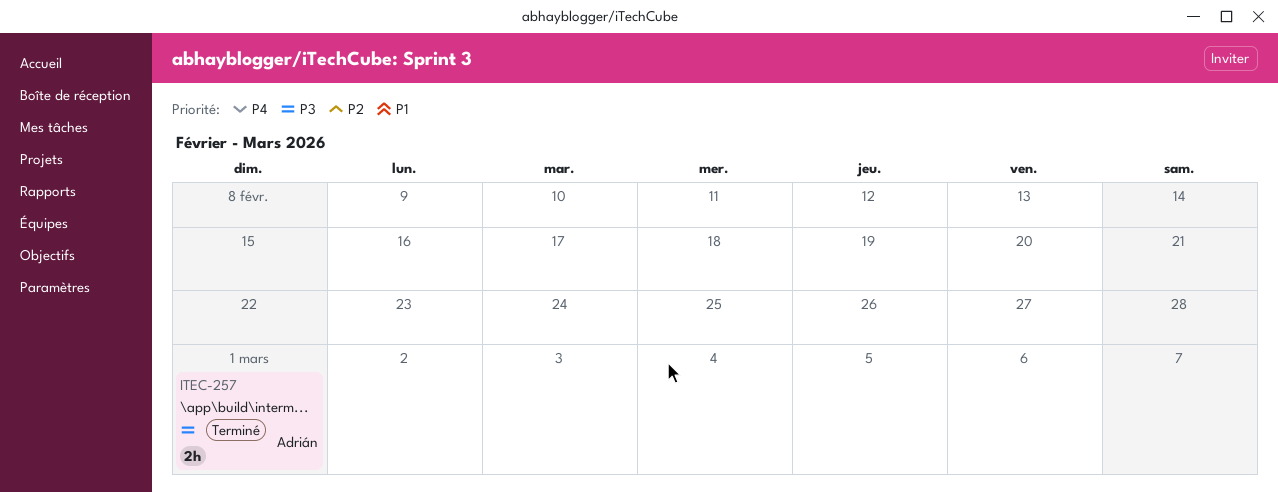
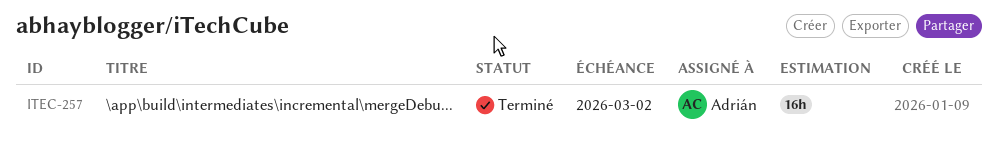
ITEC-257, estimate: 2h -> 16h
ITEC-257, due: Mar 1 -> Mar 2

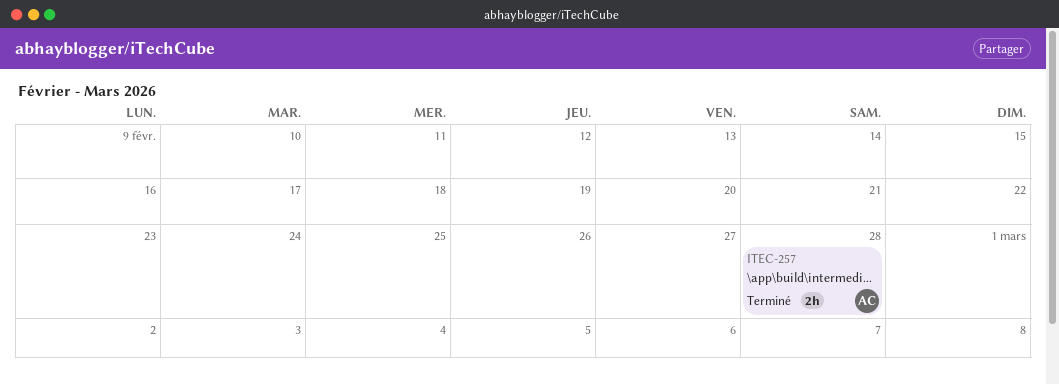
ITEC-257, estimate: 16h -> 2h
ITEC-257, due: Mar 2 -> Feb 28

